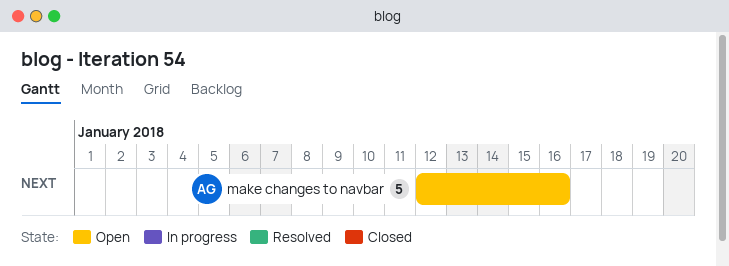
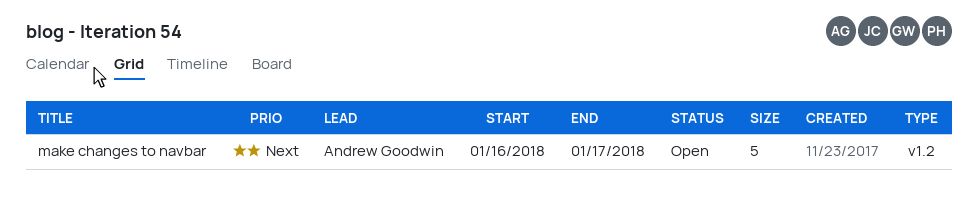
make changes to navbar, start: Jan 12 -> Jan 16
make changes to navbar, due: Jan 16 -> Jan 17

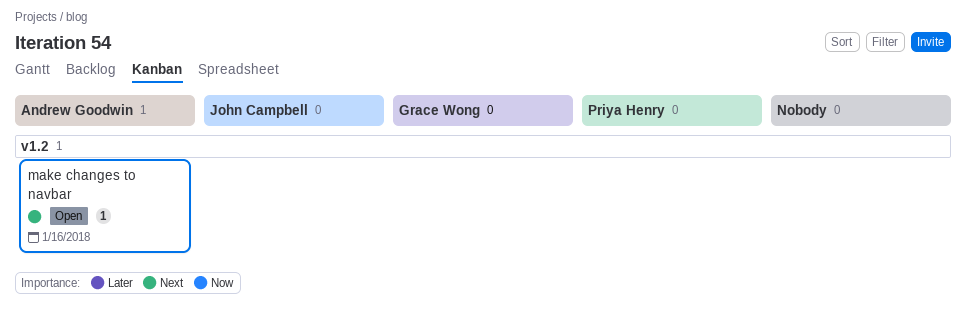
make changes to navbar, estimate: 5 -> 1
make changes to navbar, due: Jan 17 -> Jan 16

